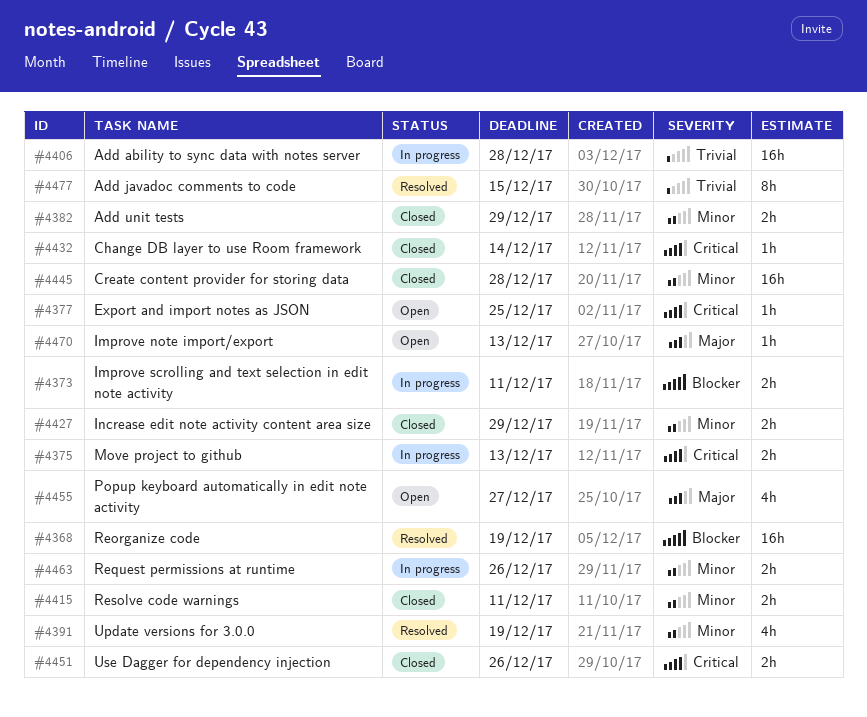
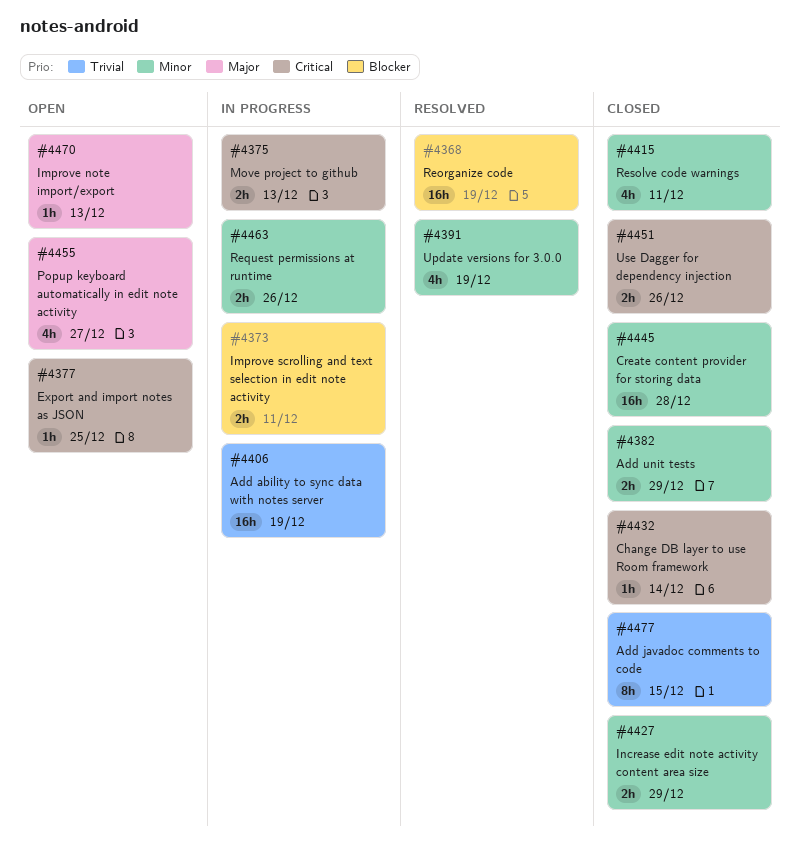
#4406, due: Dec 28 -> Dec 19
#4415, estimate: 2h -> 4h
#4477, status: Resolved -> Closed

